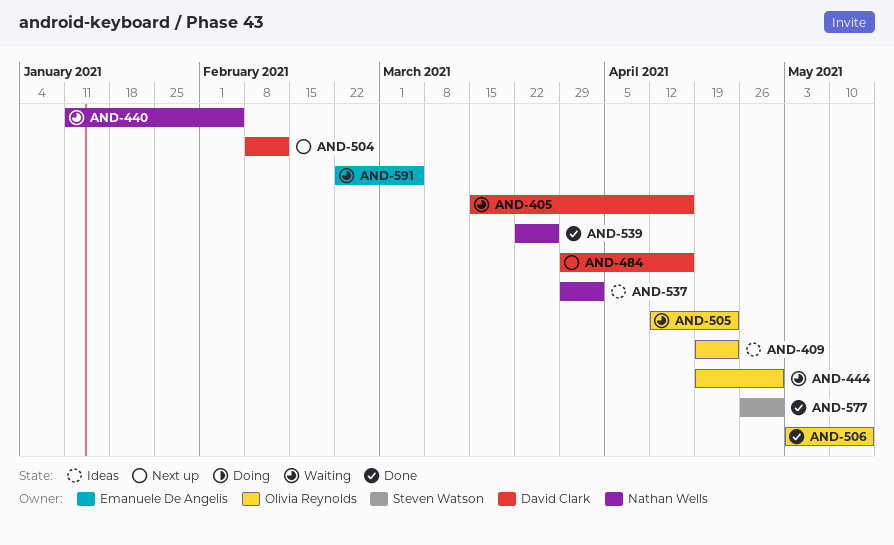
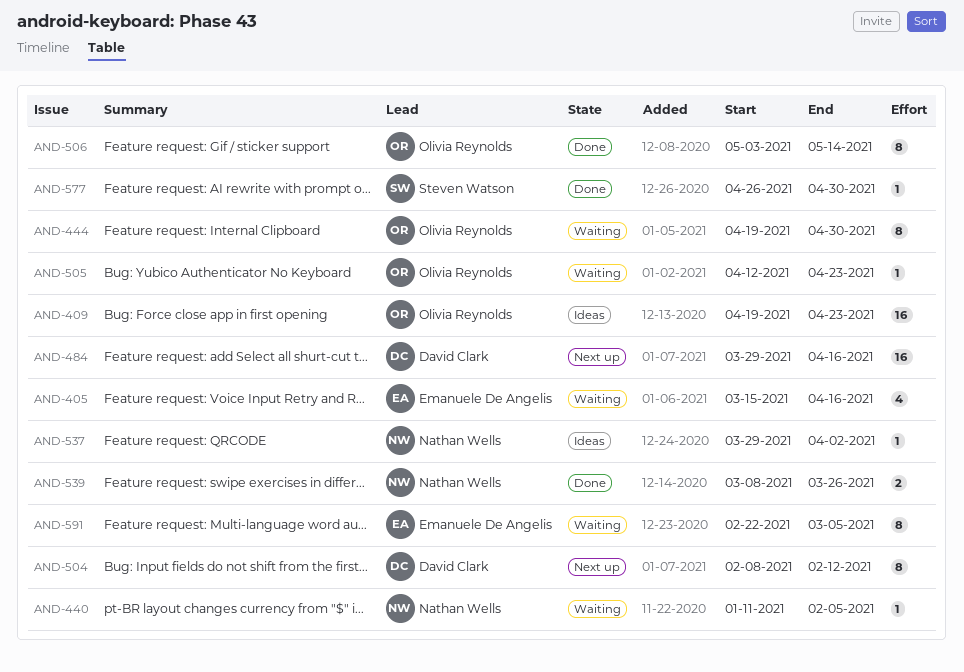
AND-405, owner: David Clark -> Emanuele De Angelis
AND-539, start: Mar 22 -> Mar 8

